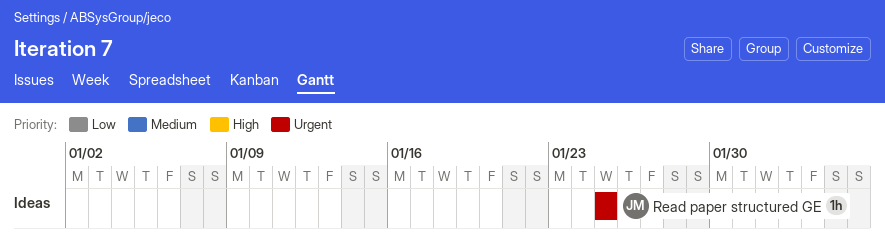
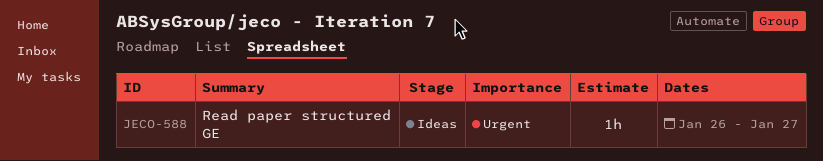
Read paper structured GE, start: Jan 25 -> Jan 26
Read paper structured GE, due: Jan 25 -> Jan 27

